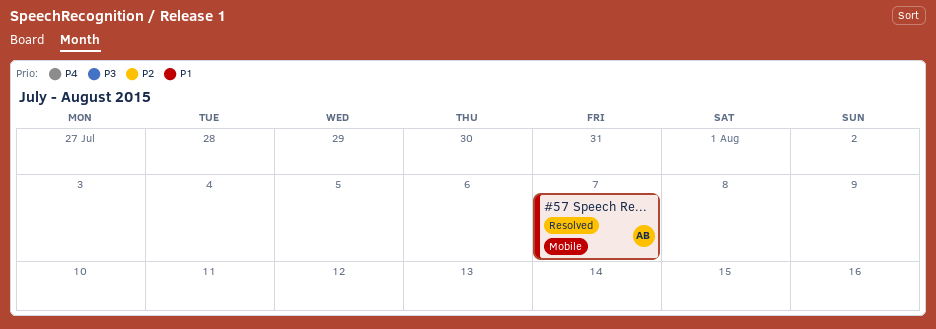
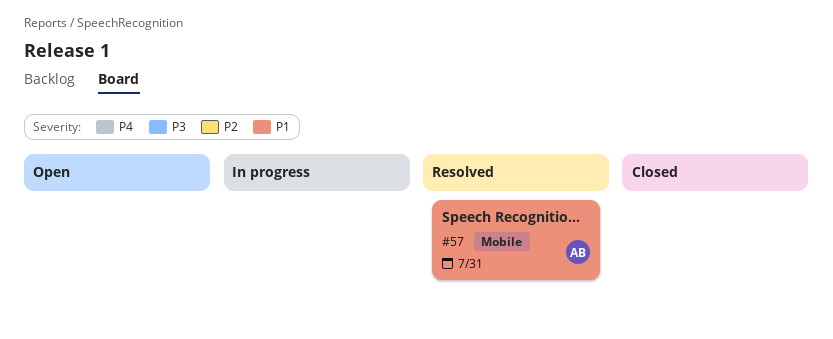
#57, due: Aug 7 -> Jul 31

